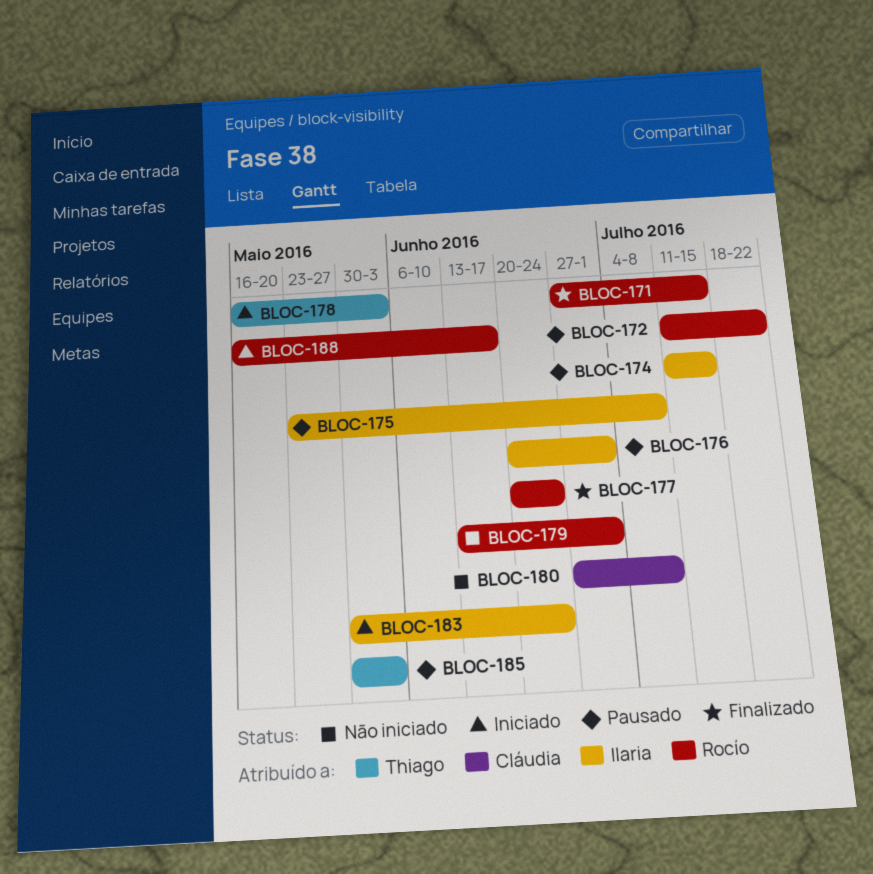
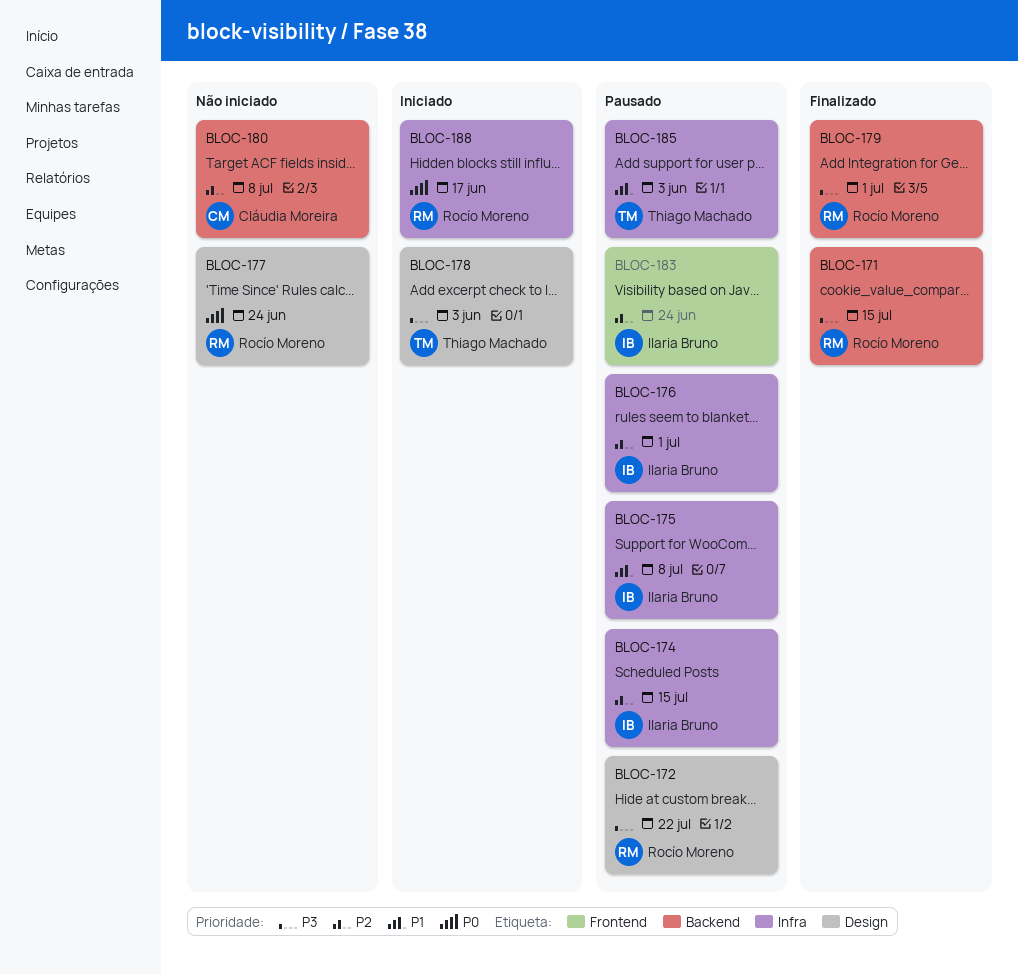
BLOC-177, status: Finalizado -> Não iniciado
BLOC-179, status: Não iniciado -> Finalizado
BLOC-183, status: Iniciado -> Pausado

